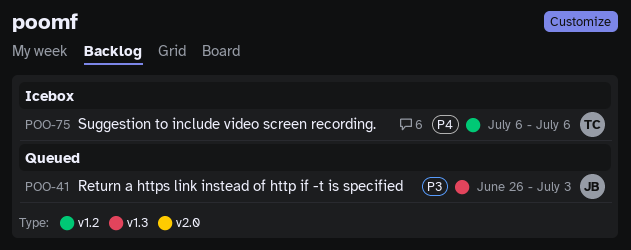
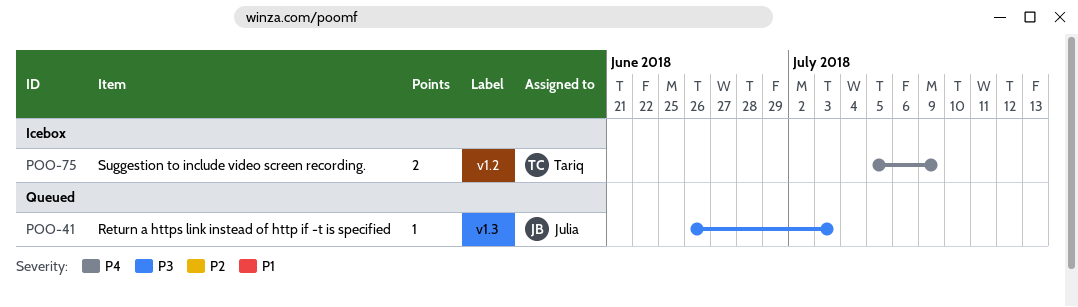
POO-75, start: Jul 6 -> Jul 5
POO-75, due: Jul 6 -> Jul 9

